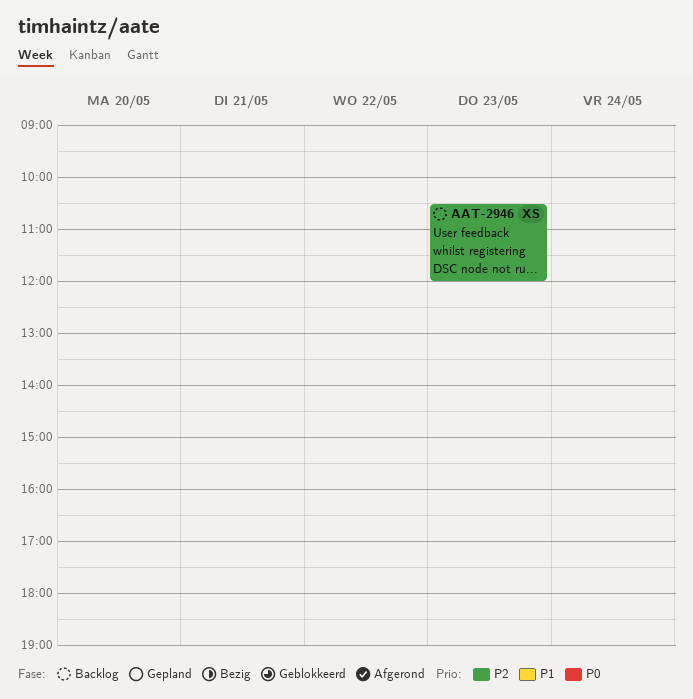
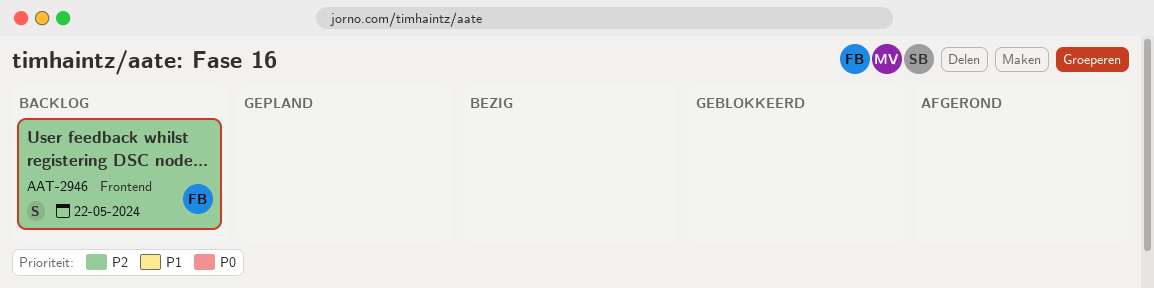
AAT-2946, estimate: XS -> S
AAT-2946, day: May 23 -> May 22

